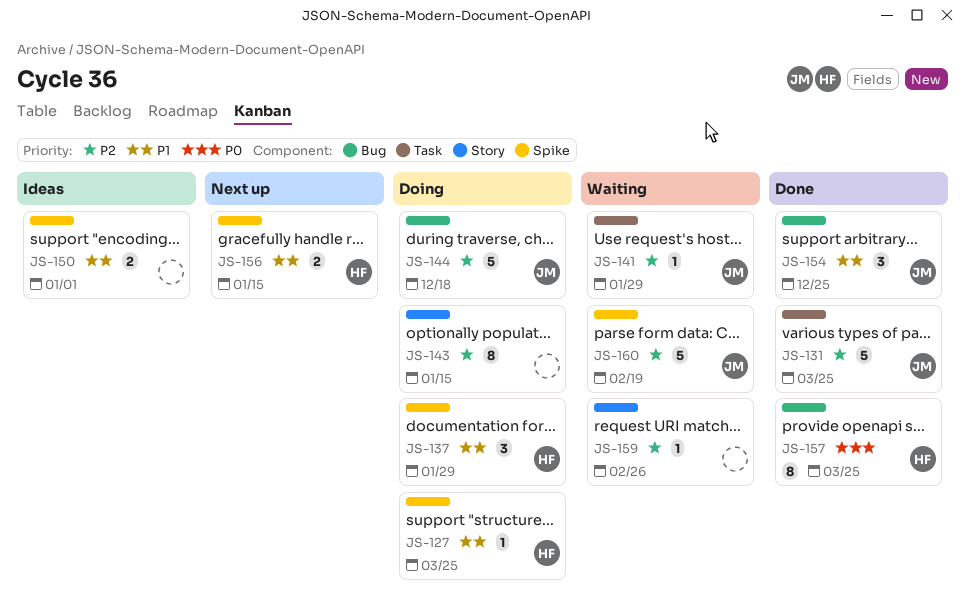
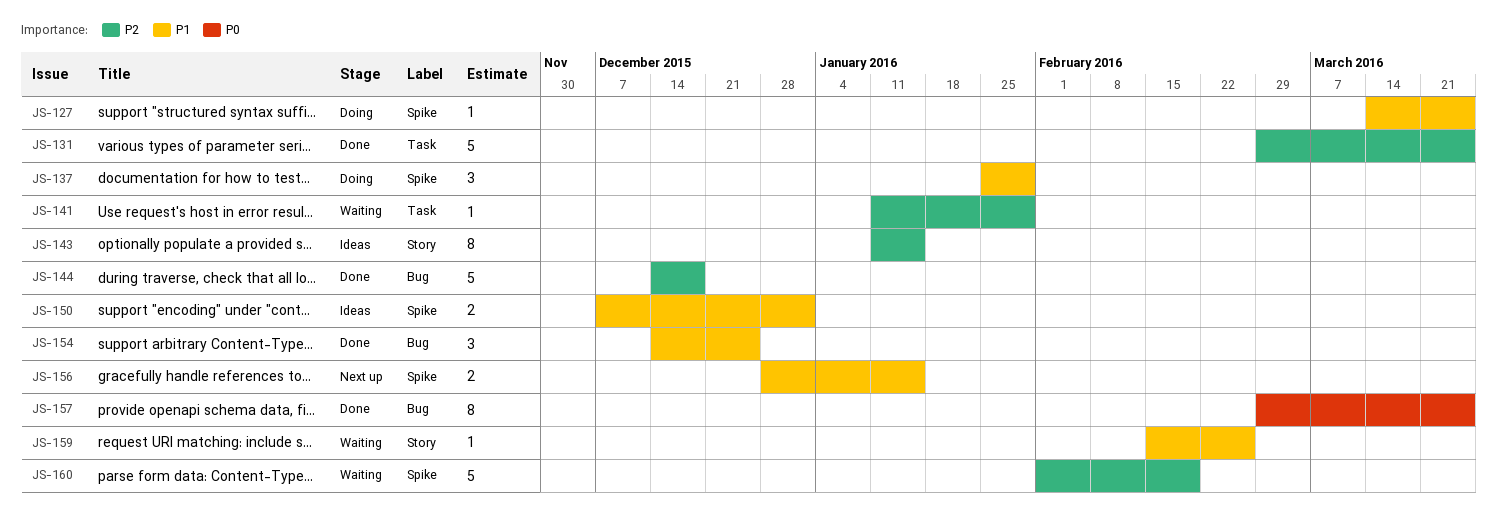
JS-143, status: Doing -> Ideas
JS-144, status: Doing -> Done
JS-159, priority: P2 -> P1

